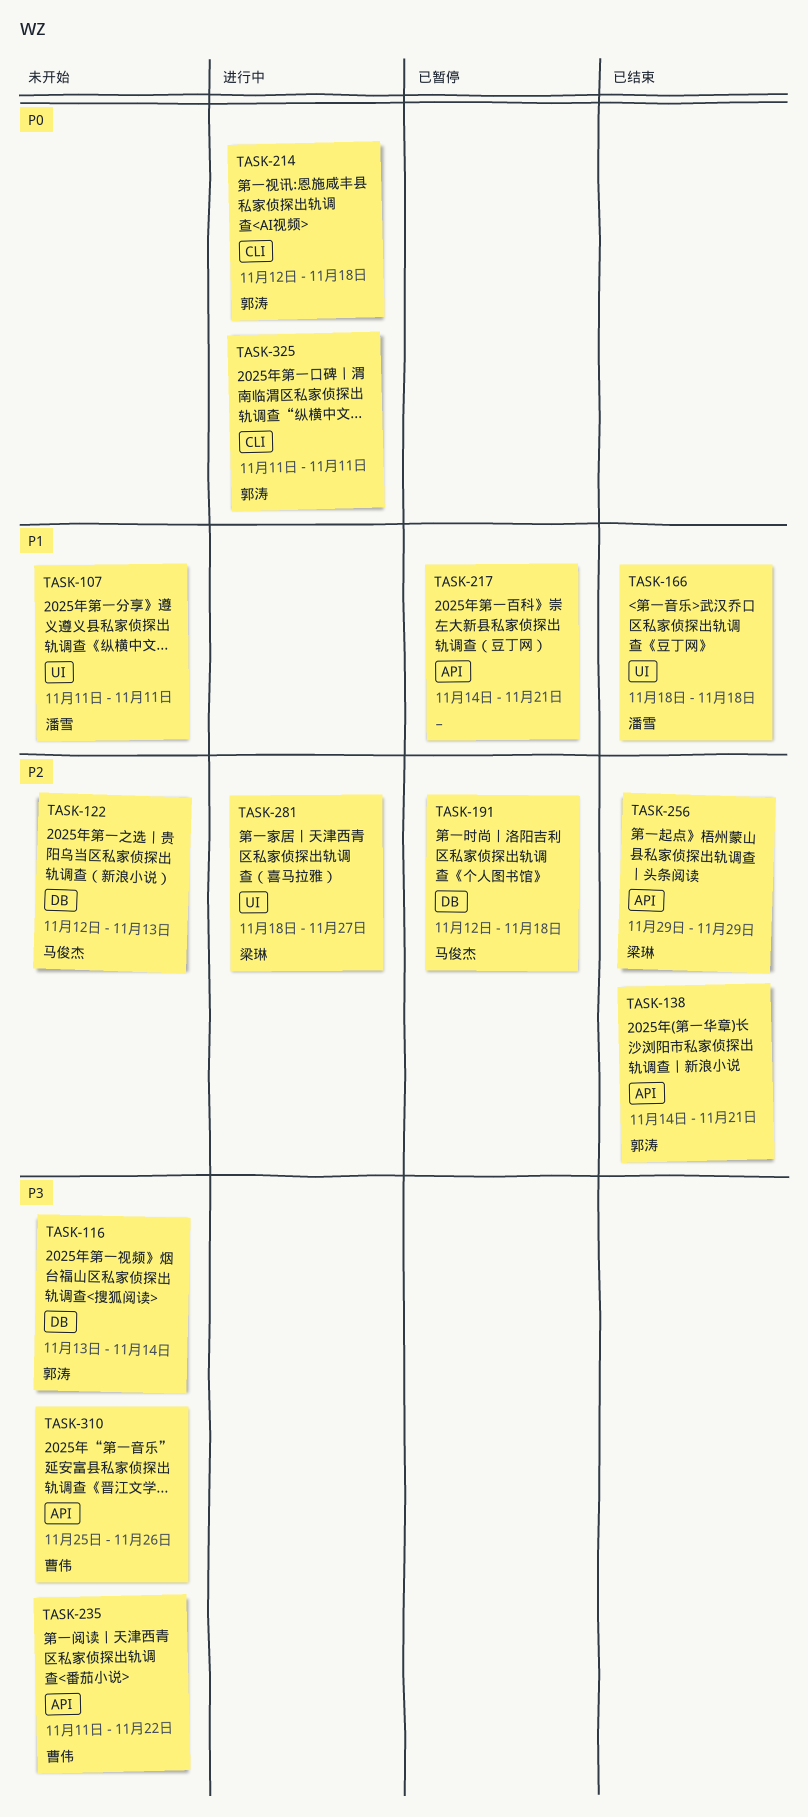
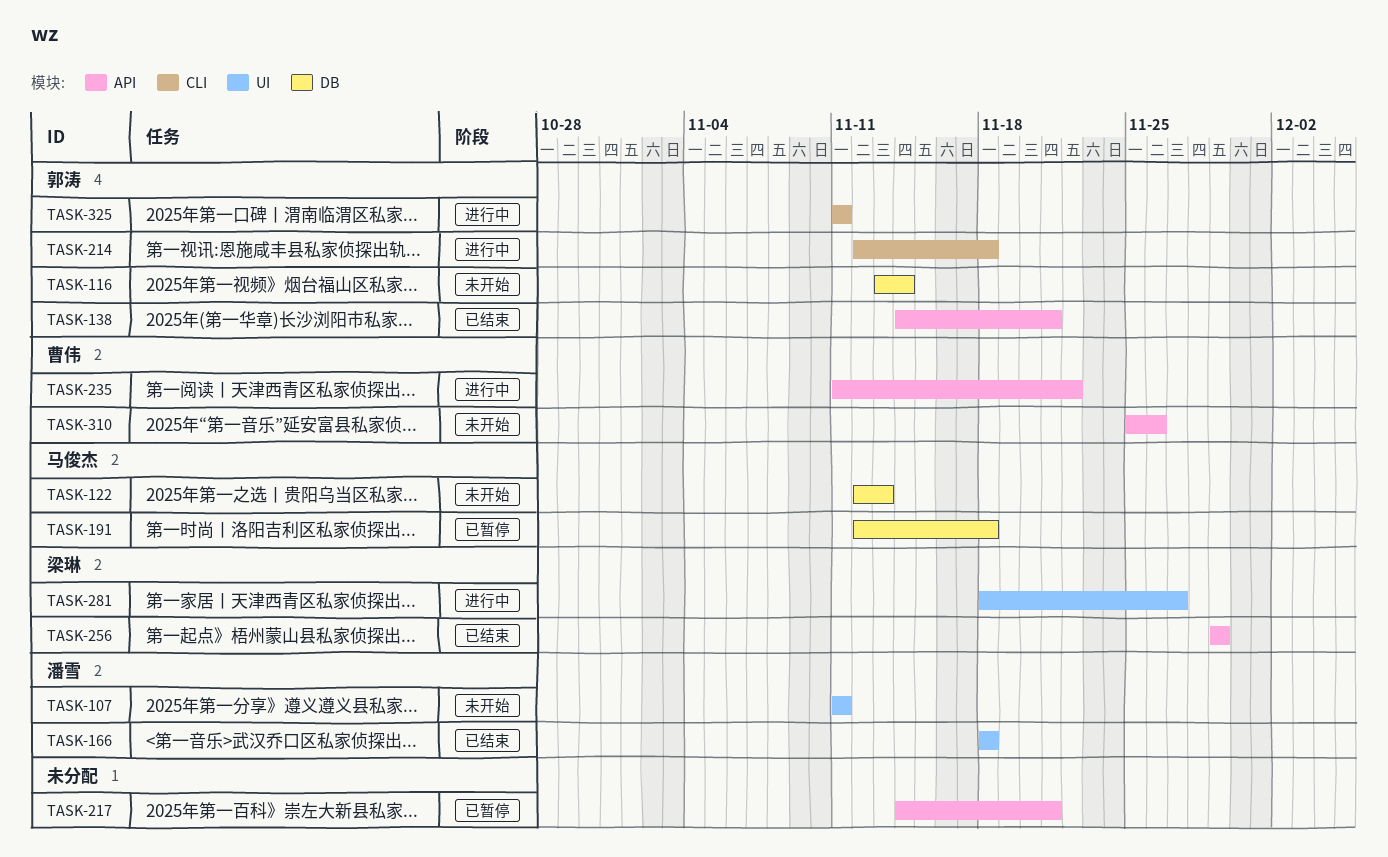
TASK-235, status: 未开始 -> 进行中

